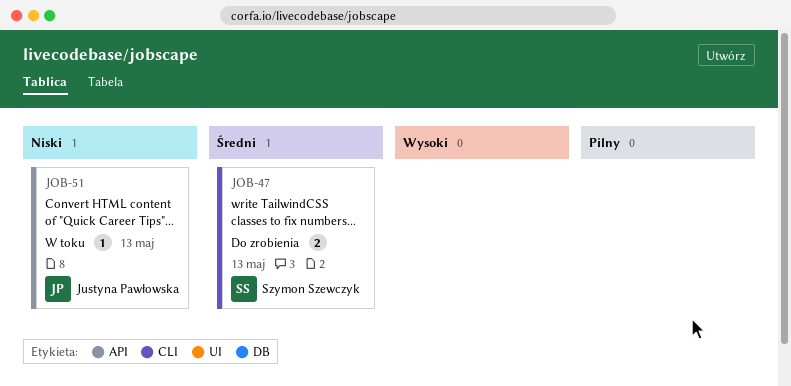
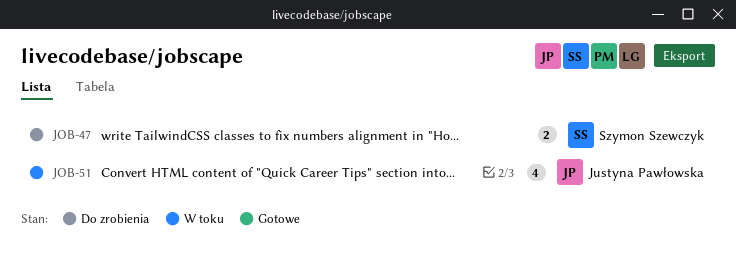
JOB-51, estimate: 1 -> 4

